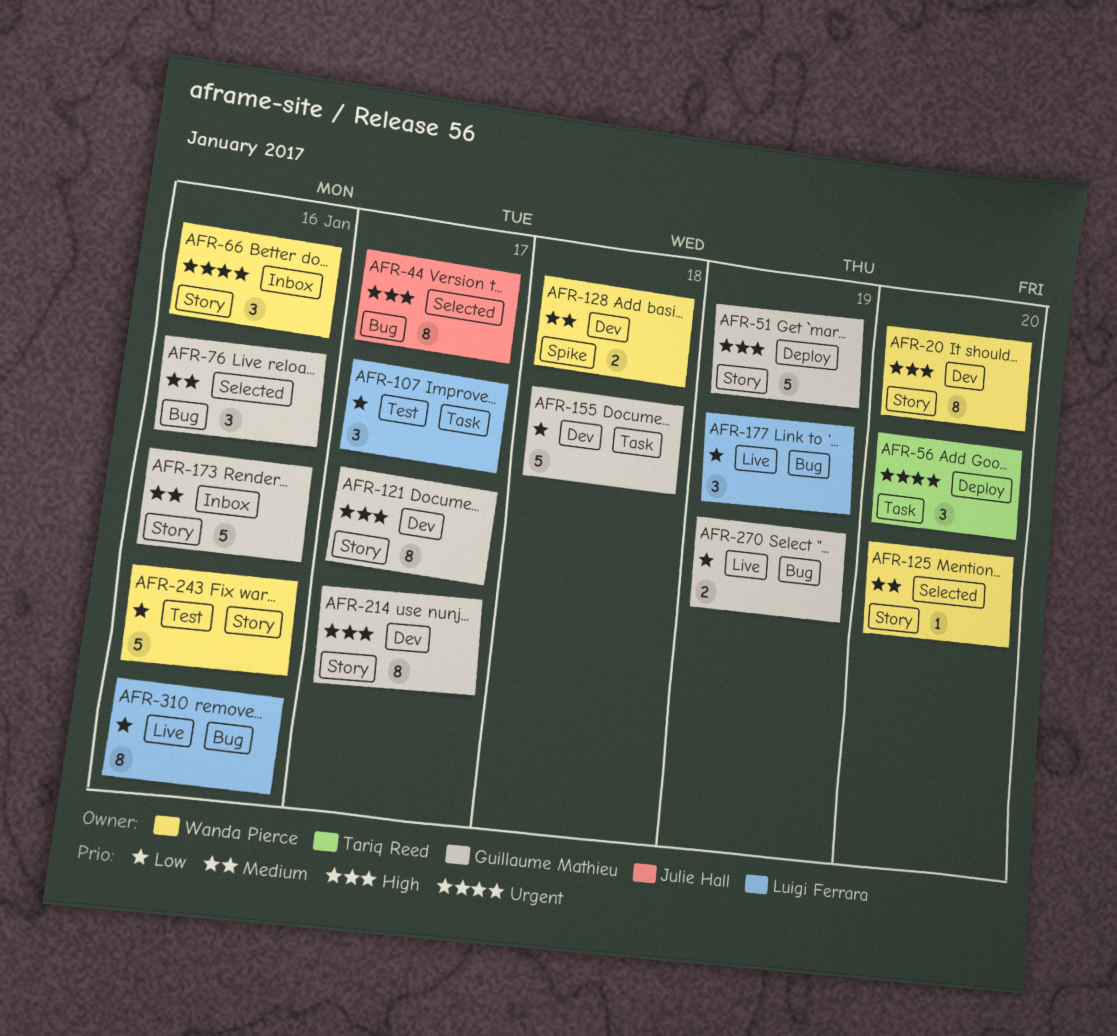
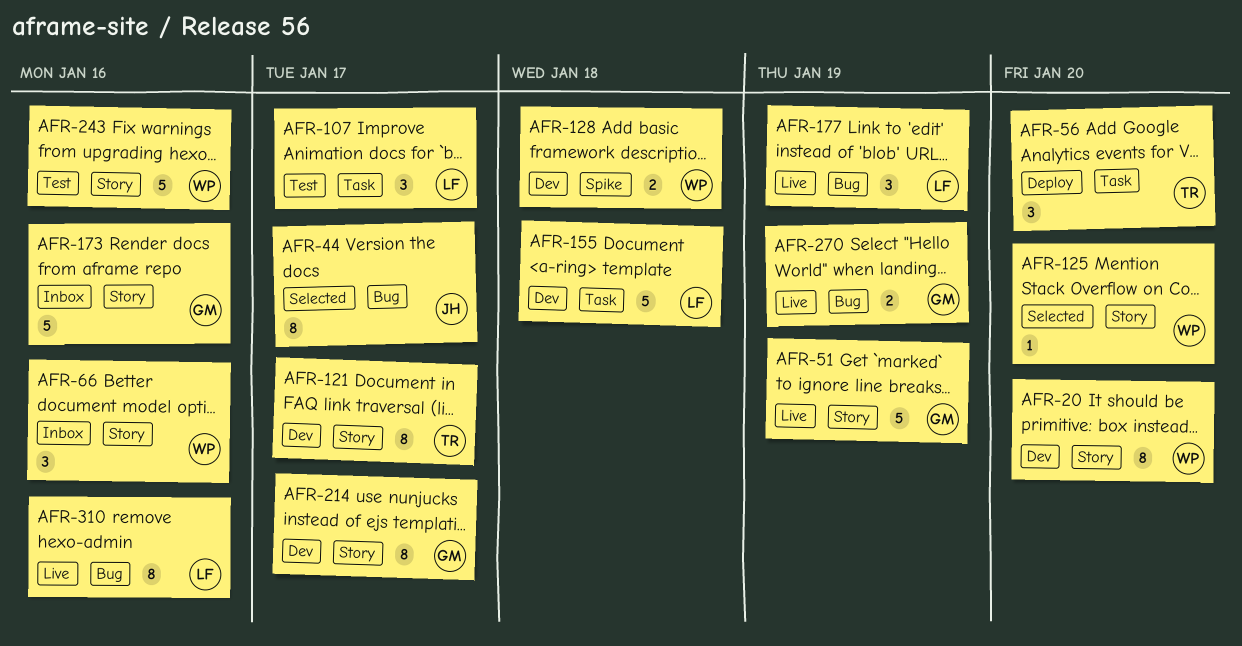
AFR-51, status: Deploy -> Live
AFR-76: present -> none
AFR-121, owner: Guillaume Mathieu -> Tariq Reed
AFR-155, owner: Guillaume Mathieu -> Luigi Ferrara

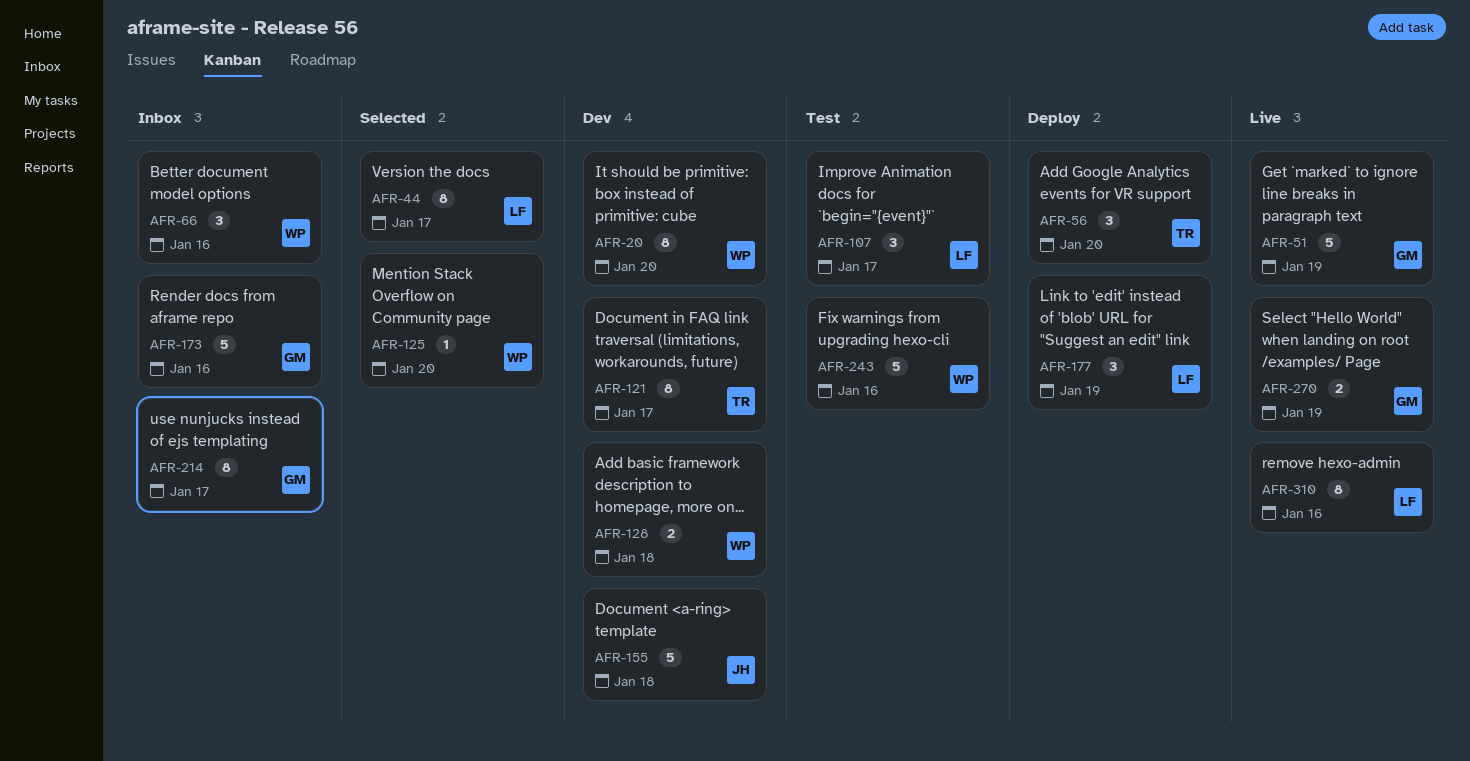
AFR-44, owner: JH -> LF
AFR-155, owner: LF -> JH
AFR-177, status: Live -> Deploy
AFR-214, status: Dev -> Inbox

